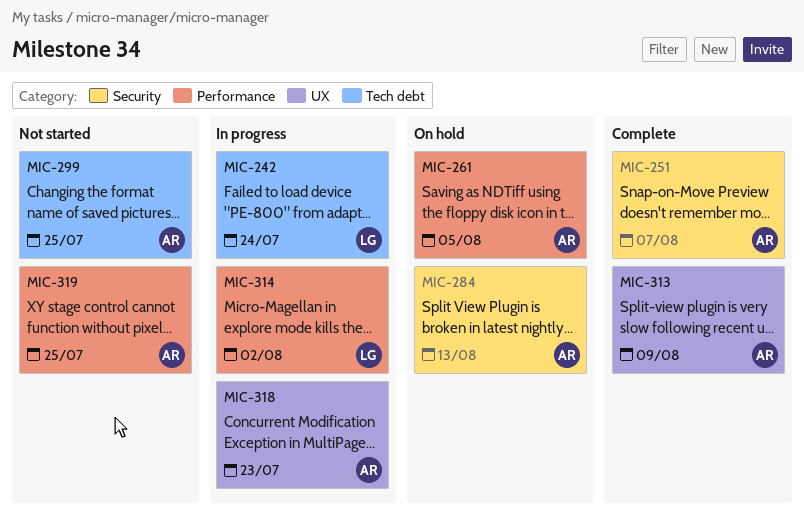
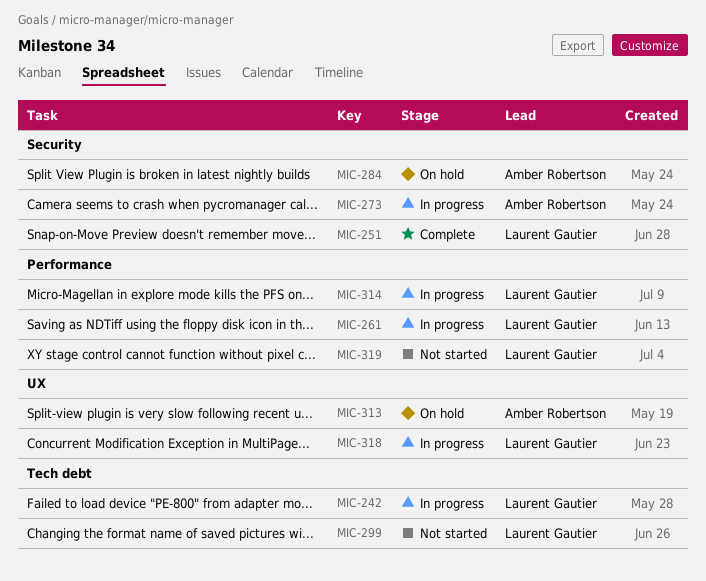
MIC-251, owner: Amber Robertson -> Laurent Gautier
MIC-261, status: On hold -> In progress
MIC-261, owner: Amber Robertson -> Laurent Gautier
MIC-273: none -> present
MIC-299, owner: Amber Robertson -> Laurent Gautier
MIC-313, status: Complete -> On hold
MIC-318, owner: Amber Robertson -> Laurent Gautier
MIC-319, owner: Amber Robertson -> Laurent Gautier

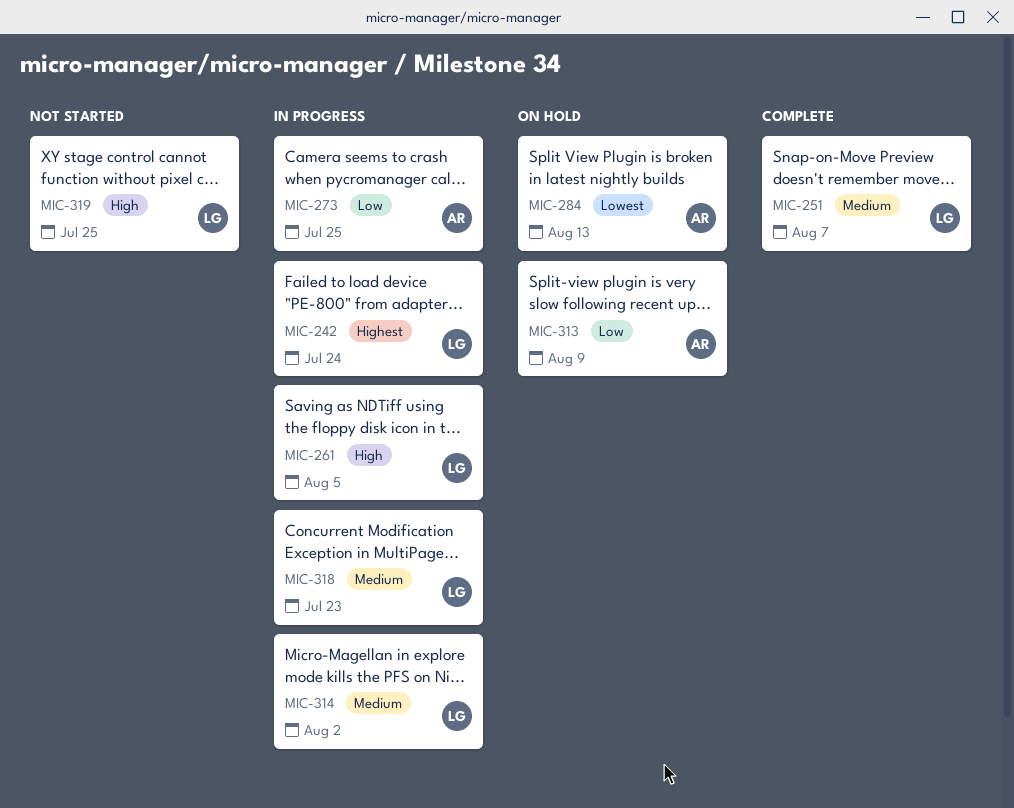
MIC-299: present -> none

